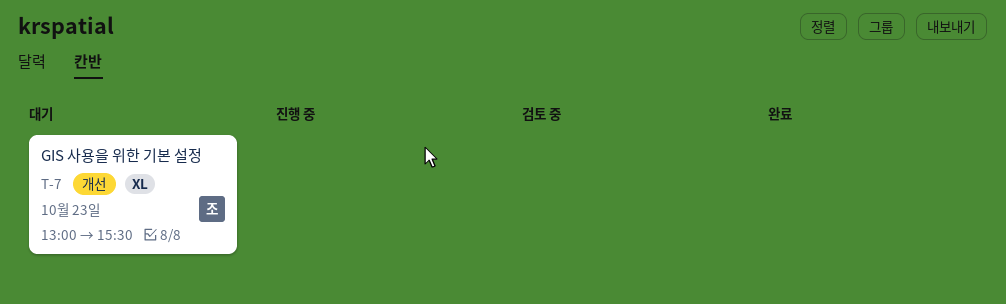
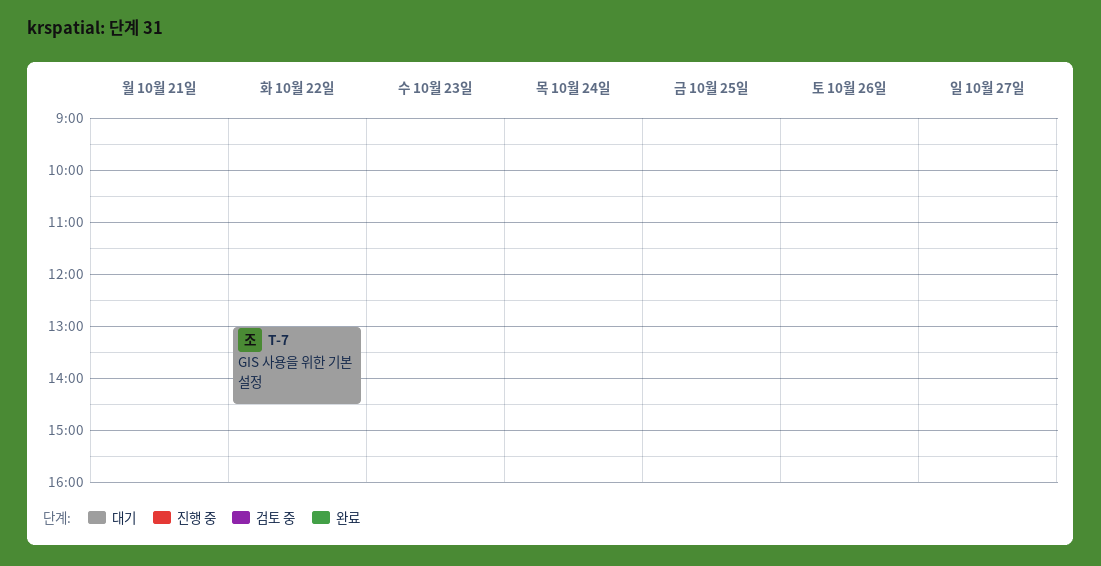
T-7, day: Oct 23 -> Oct 22
T-7, ends: 15:30 -> 14:30

